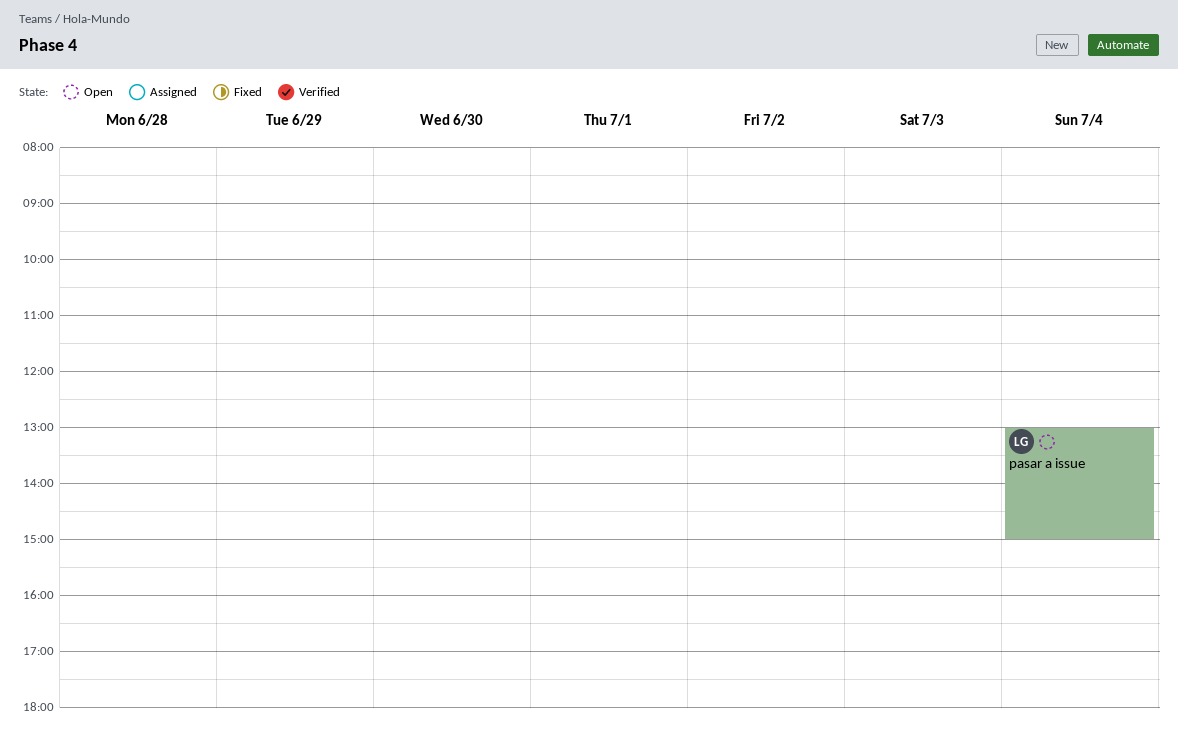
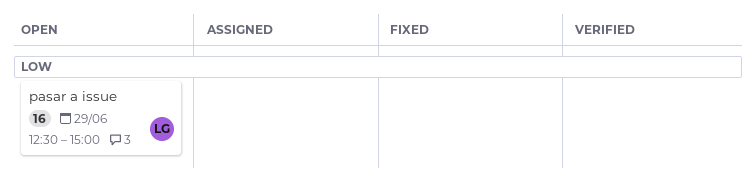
pasar a issue, day: Jul 4 -> Jun 29
pasar a issue, begins: 13:00 -> 12:30

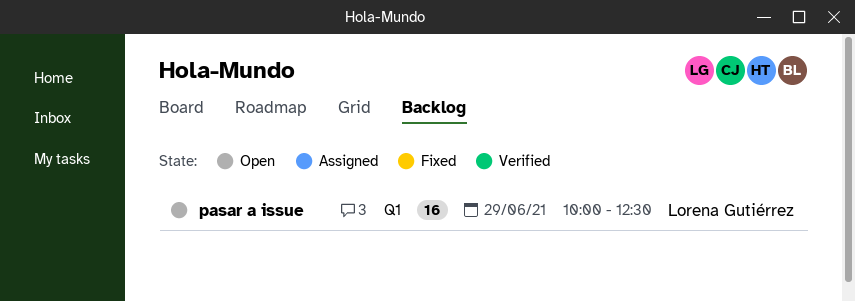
pasar a issue, begins: 12:30 -> 10:00
pasar a issue, ends: 15:00 -> 12:30

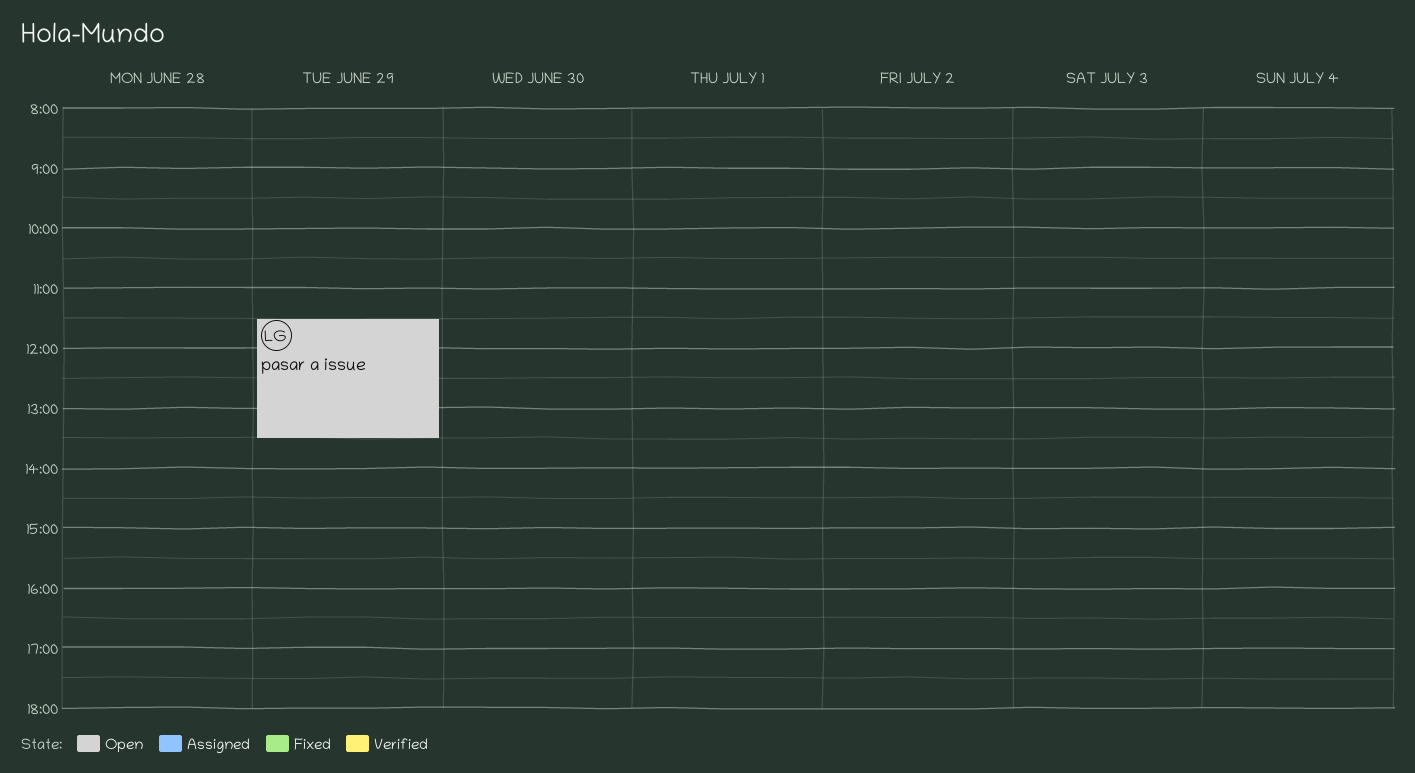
pasar a issue, begins: 10:00 -> 11:30
pasar a issue, ends: 12:30 -> 13:30

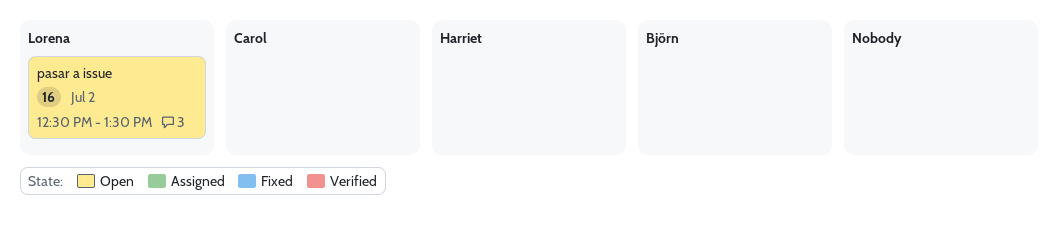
pasar a issue, day: Jun 29 -> Jul 2
pasar a issue, begins: 11:30 -> 12:30

